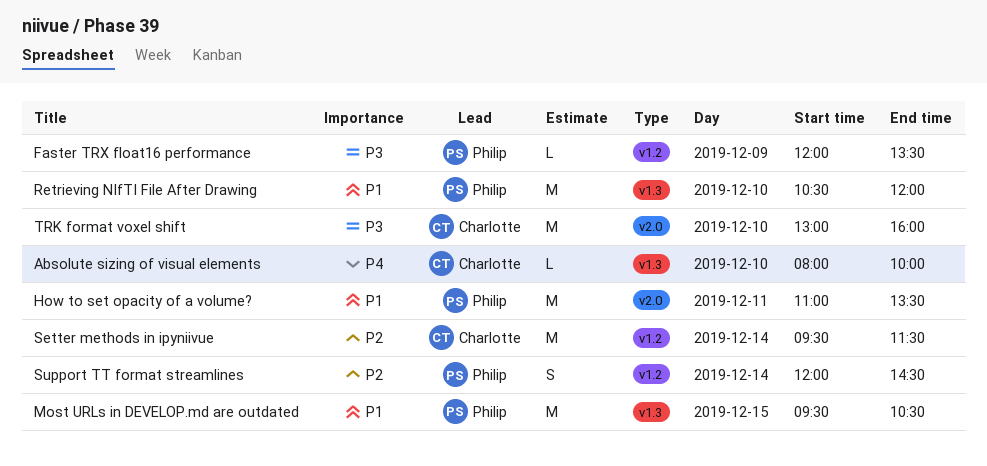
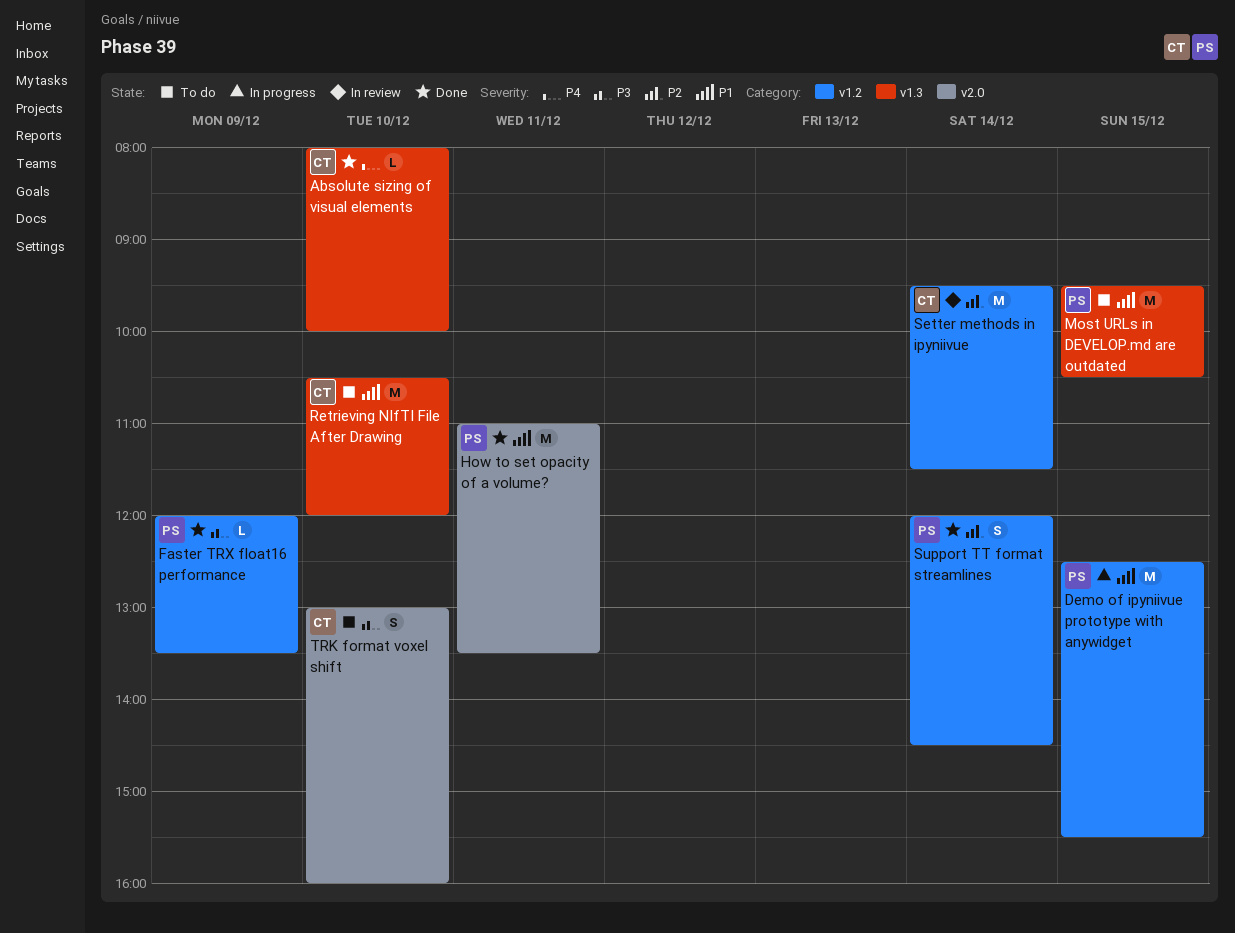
Demo of ipyniivue prototype with anywidget: none -> present
Retrieving NIfTI File After Drawing, owner: Philip -> Charlotte
TRK format voxel shift, estimate: M -> S

